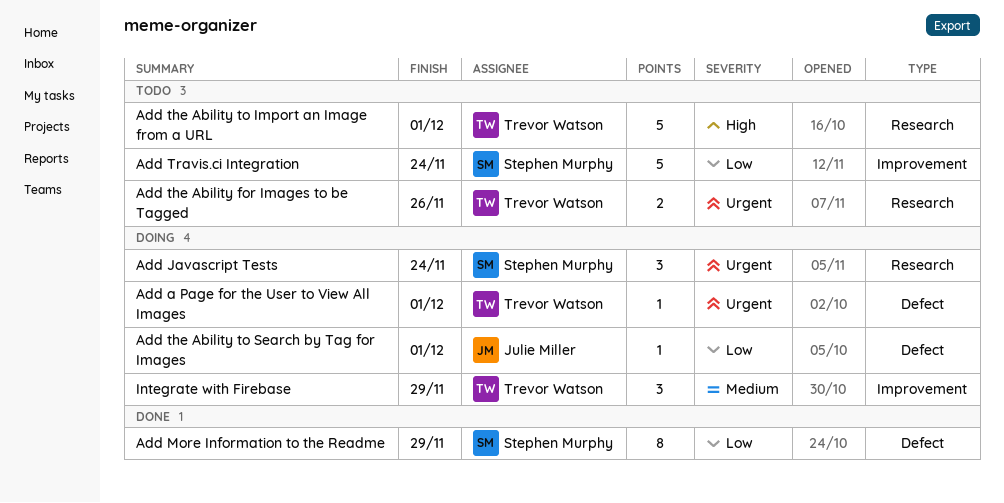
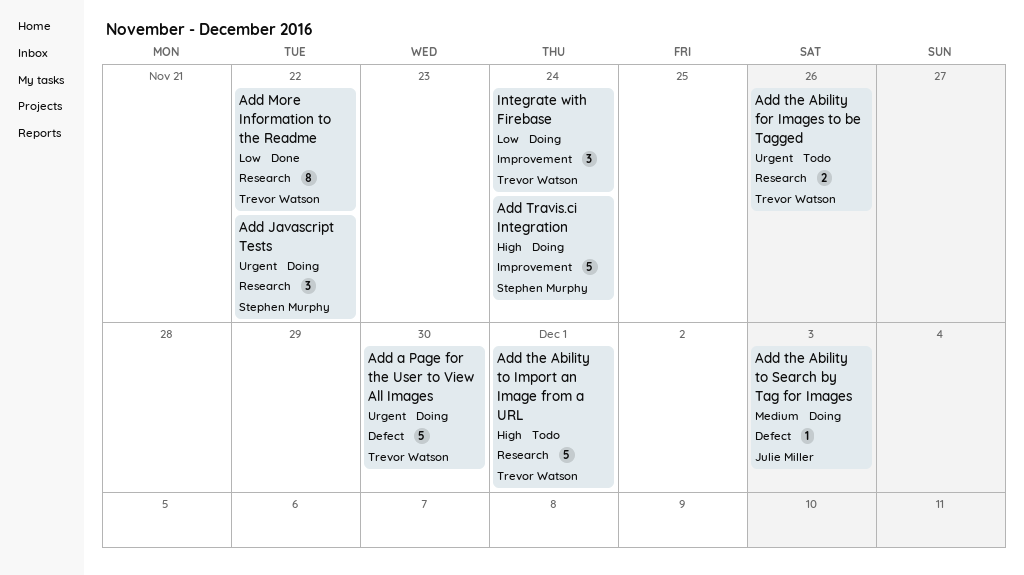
Add a Page for the User to View All Images, estimate: 1 -> 5
Add a Page for the User to View All Images, due: Dec 1 -> Nov 30
Add Javascript Tests, due: Nov 24 -> Nov 22
Add More Information to the Readme, owner: Stephen Murphy -> Trevor Watson
Add More Information to the Readme, label: Defect -> Research
Add More Information to the Readme, due: Nov 29 -> Nov 22
Add the Ability to Search by Tag for Images, priority: Low -> Medium
Add the Ability to Search by Tag for Images, due: Dec 1 -> Dec 3
Add Travis.ci Integration, status: Todo -> Doing
Add Travis.ci Integration, priority: Low -> High
Integrate with Firebase, priority: Medium -> Low
Integrate with Firebase, due: Nov 29 -> Nov 24

